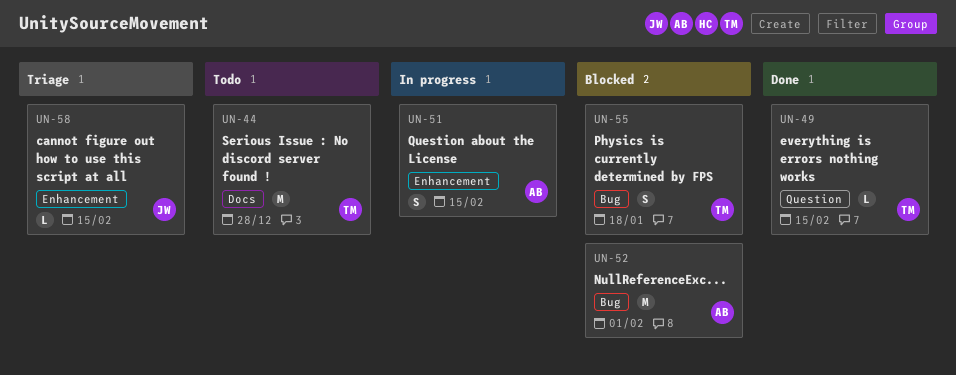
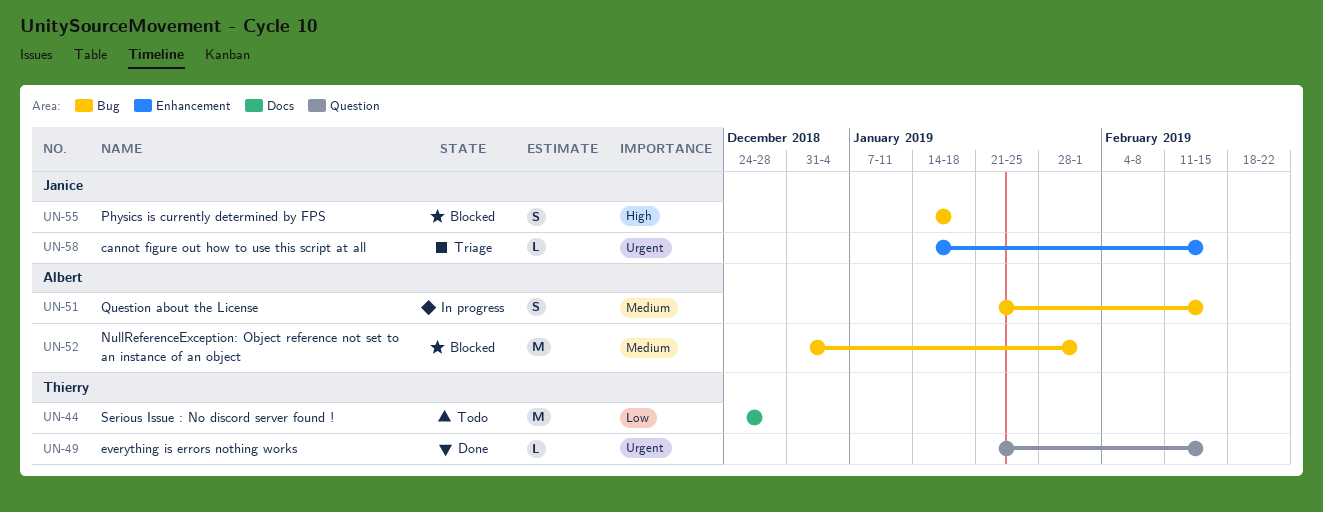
UN-51, label: Enhancement -> Bug
UN-55, owner: Thierry -> Janice

